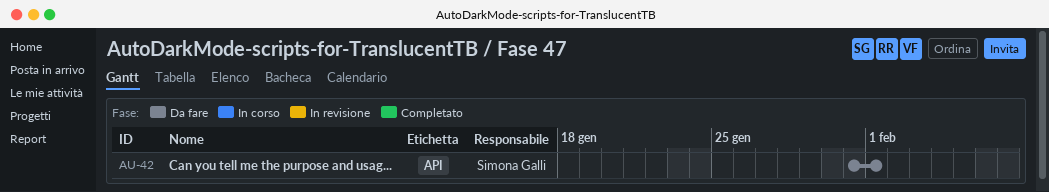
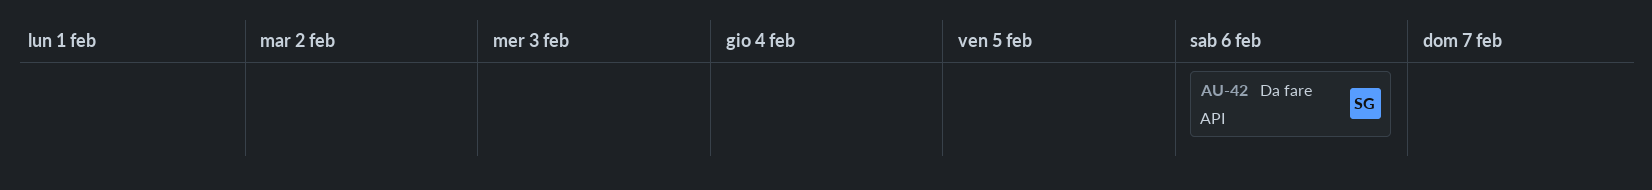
AU-42, due: Feb 1 -> Feb 6

